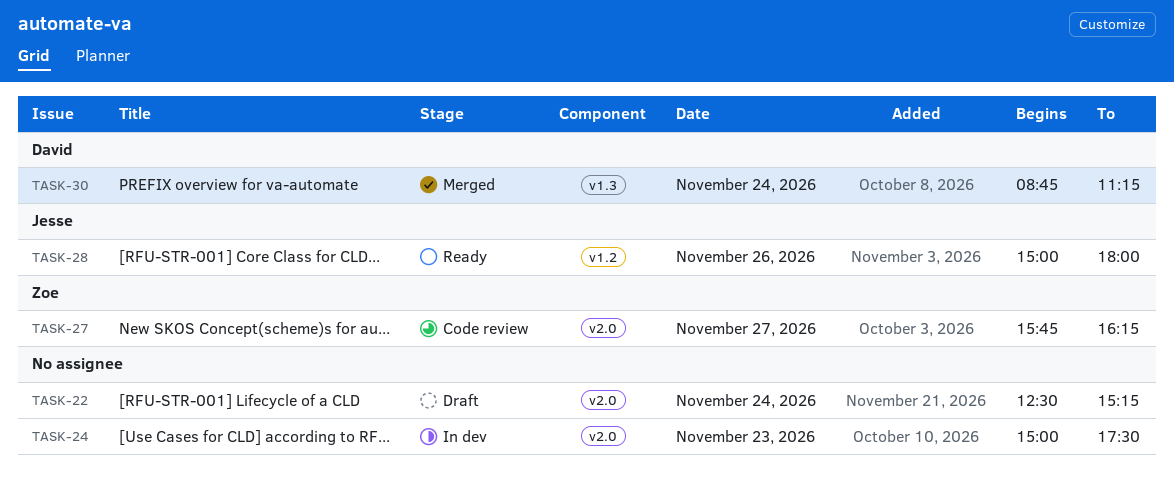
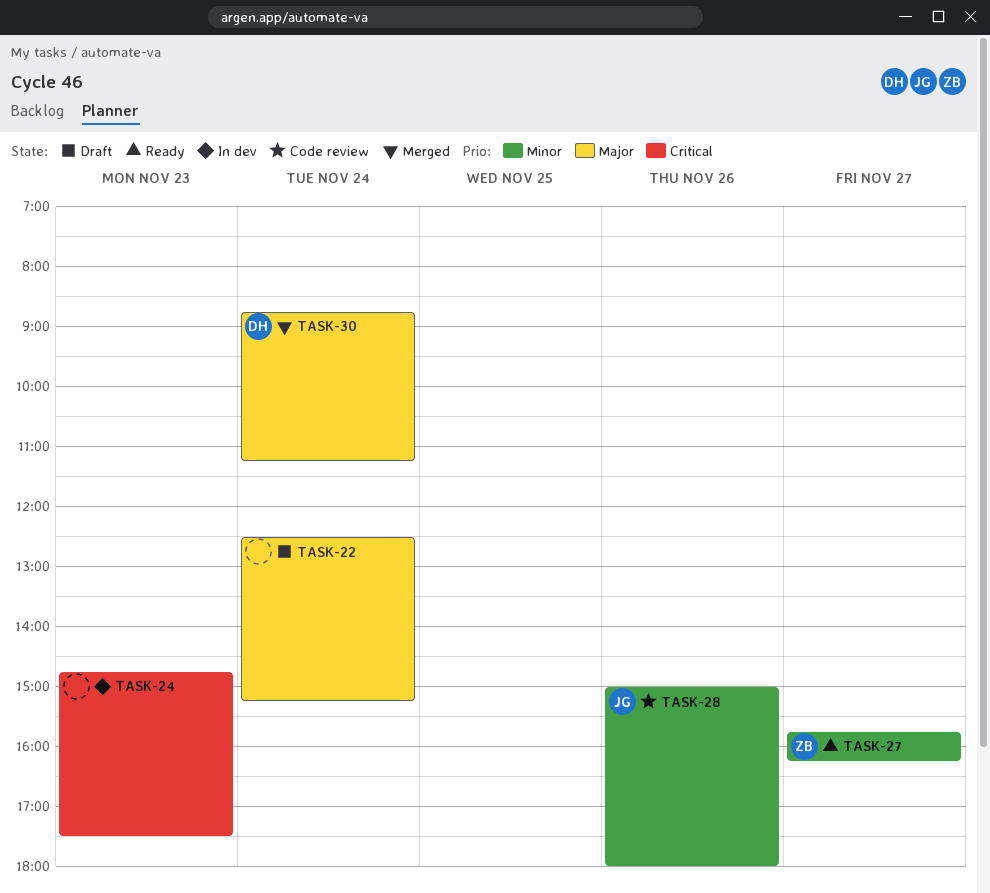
TASK-24, begins: 15:00 -> 14:45
TASK-27, status: Code review -> Ready
TASK-28, status: Ready -> Code review

